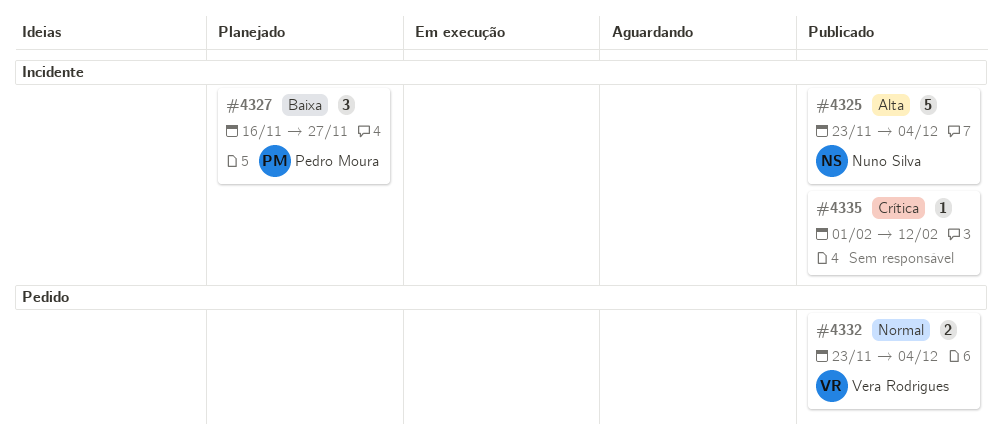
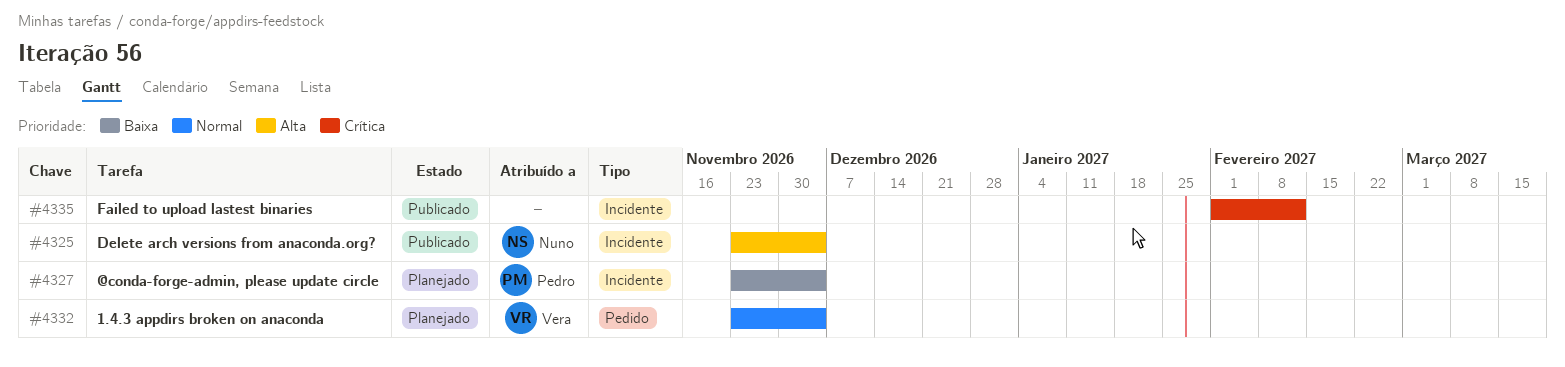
#4327, start: Nov 16 -> Nov 23
#4327, due: Nov 27 -> Dec 4
#4332, status: Publicado -> Planejado

